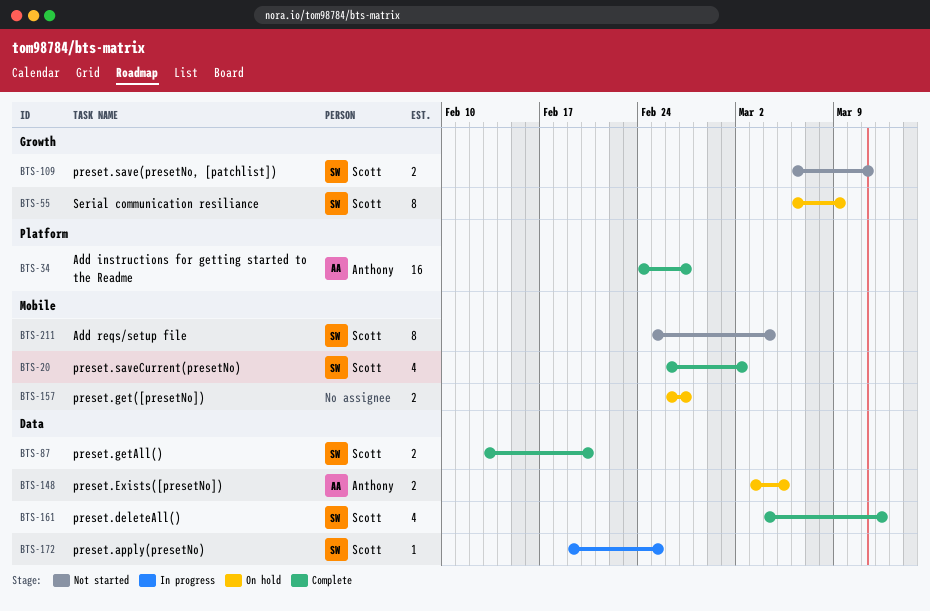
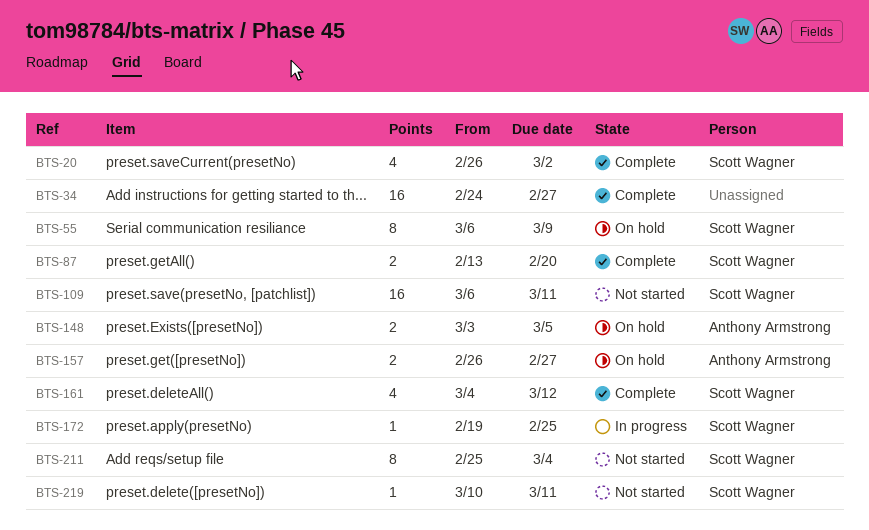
BTS-34, owner: Anthony Armstrong -> none
BTS-109, estimate: 2 -> 16
BTS-157, owner: none -> Anthony Armstrong
BTS-219: none -> present

